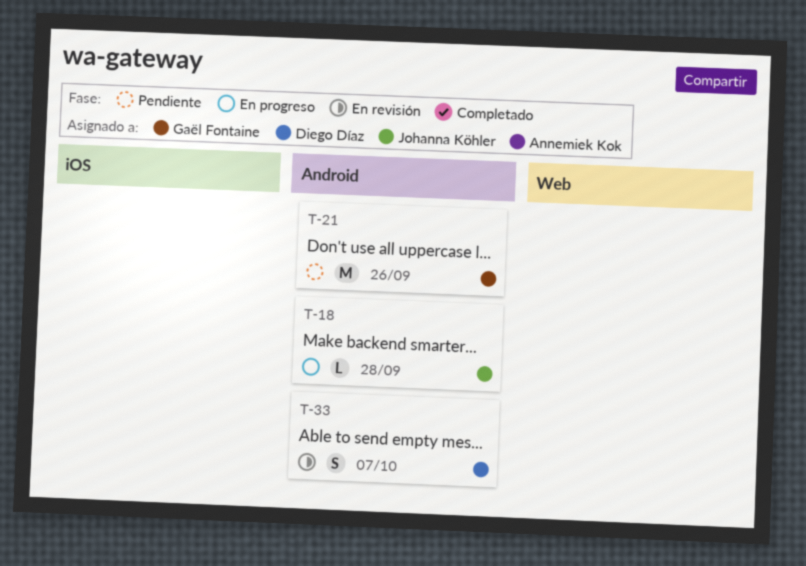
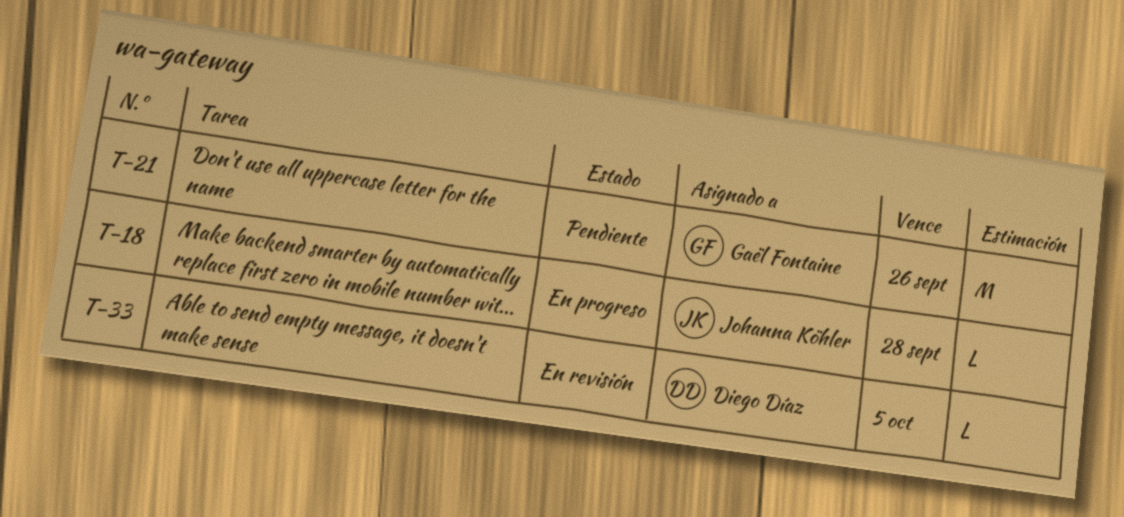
T-33, estimate: S -> L
T-33, due: Oct 7 -> Oct 5

